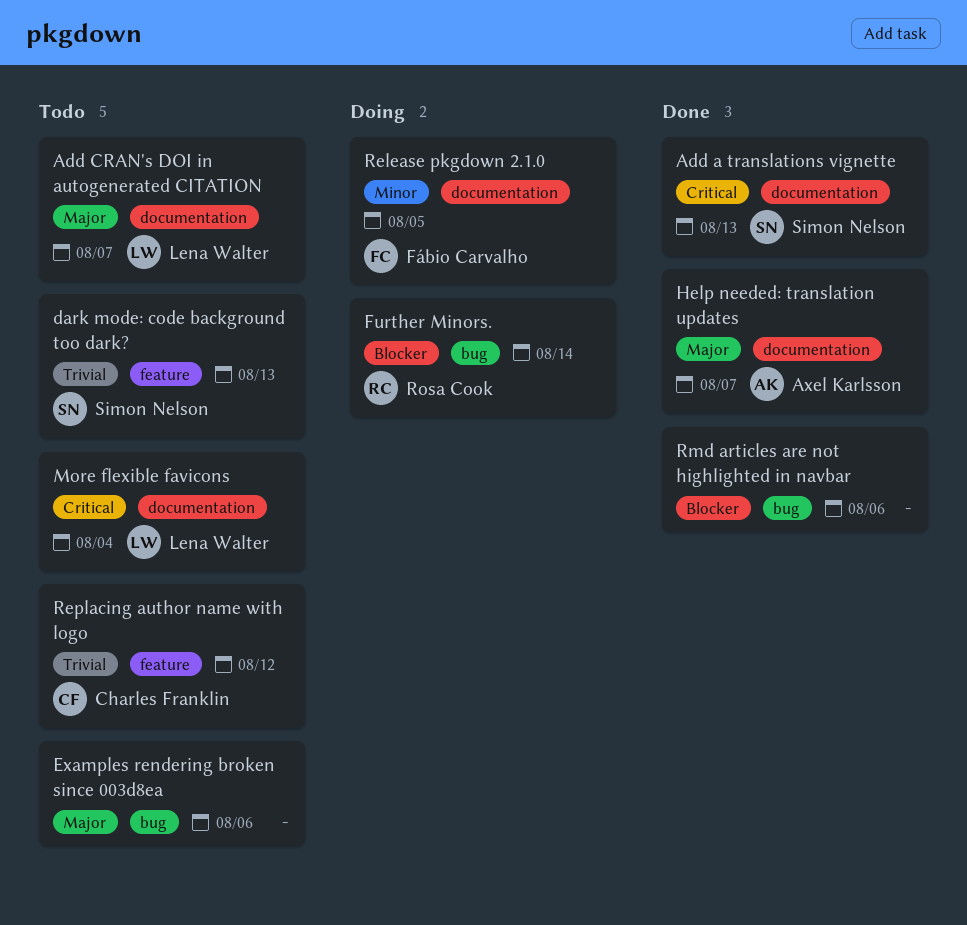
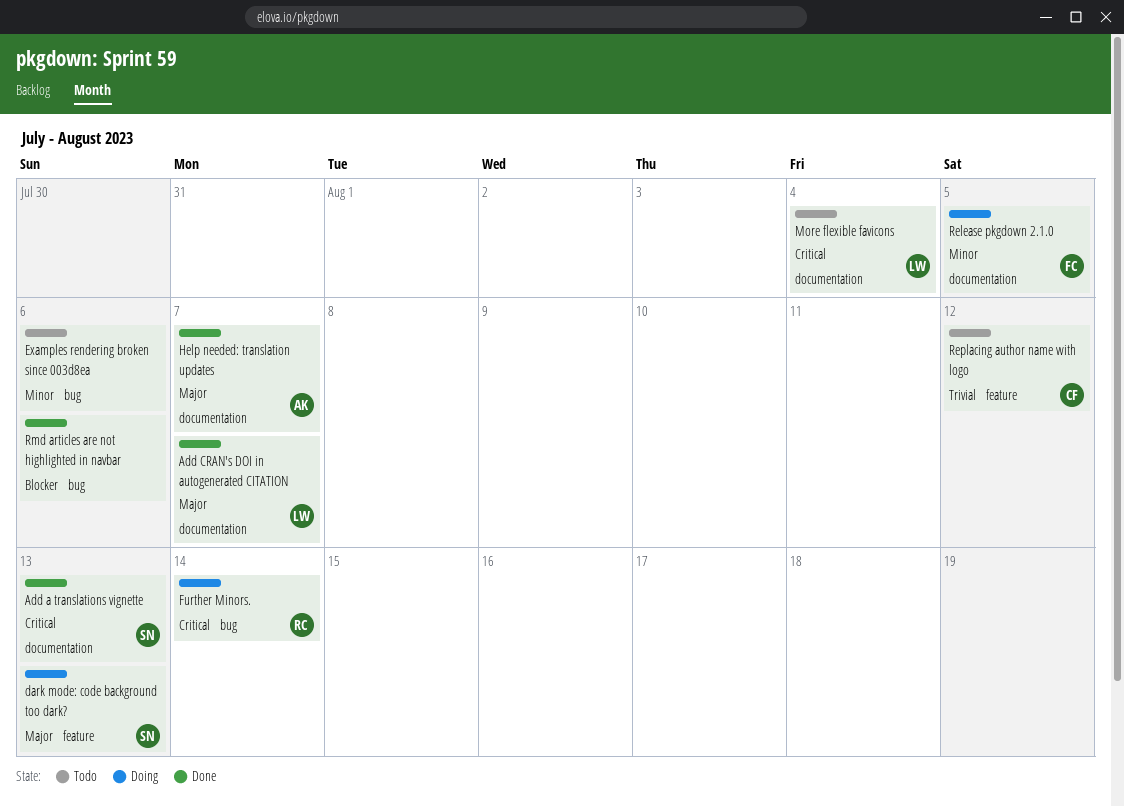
Add CRAN's DOI in autogenerated CITATION, status: Todo -> Done
dark mode: code background too dark?, status: Todo -> Doing
dark mode: code background too dark?, priority: Trivial -> Major
Examples rendering broken since 003d8ea, priority: Major -> Minor
Further Minors., priority: Blocker -> Critical

